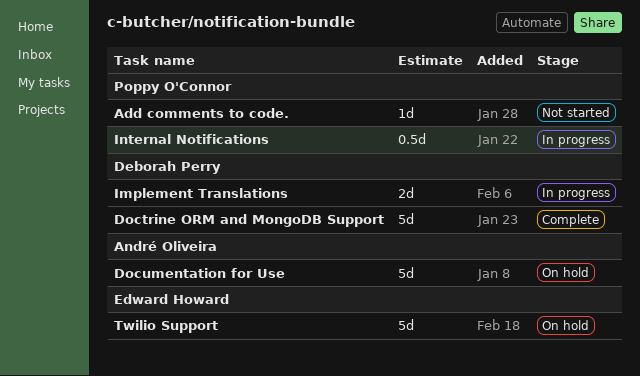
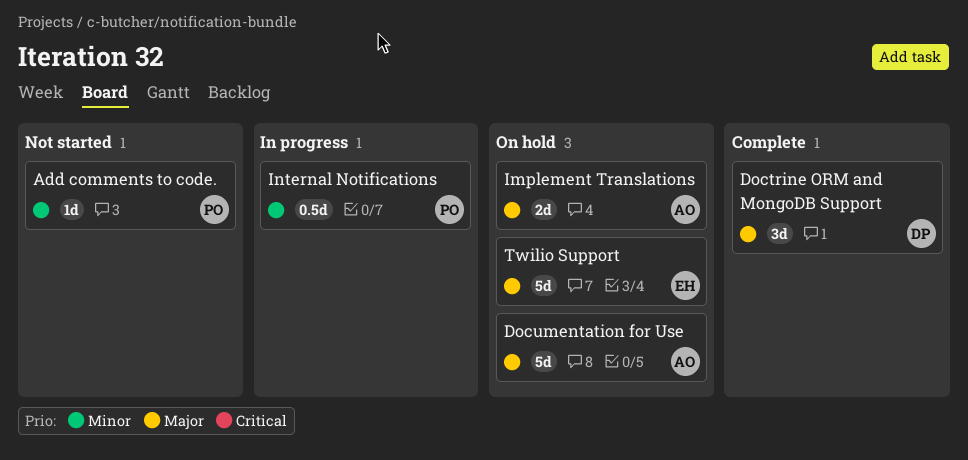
Doctrine ORM and MongoDB Support, estimate: 5d -> 3d
Implement Translations, status: In progress -> On hold
Implement Translations, owner: Deborah Perry -> André Oliveira

